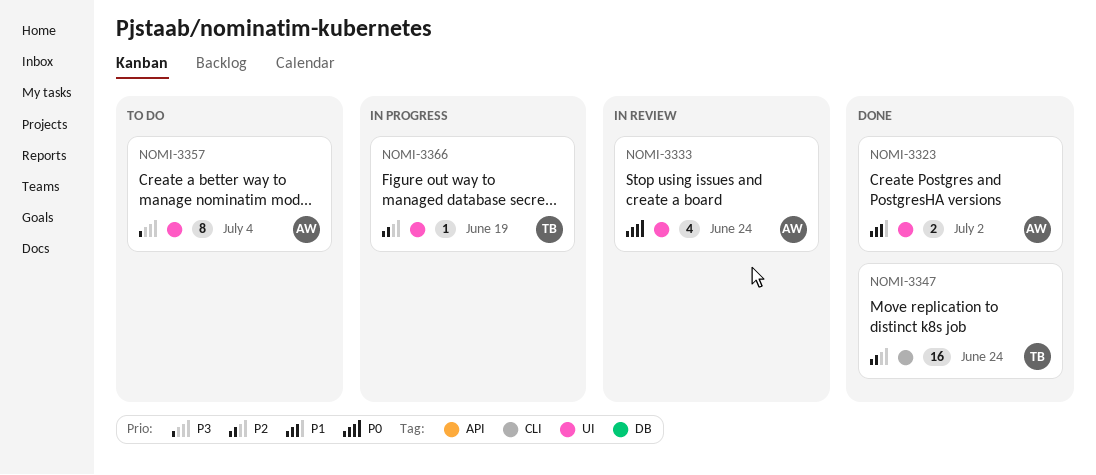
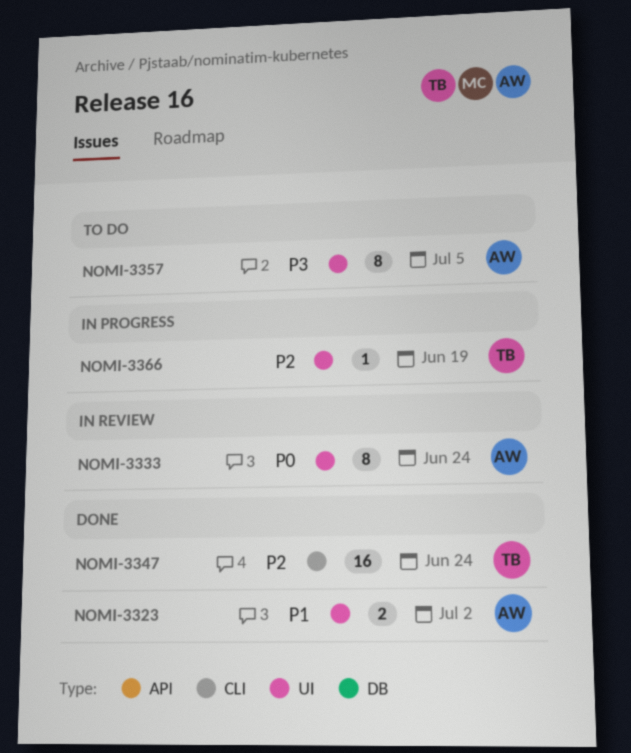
NOMI-3333, estimate: 4 -> 8
NOMI-3357, due: Jul 4 -> Jul 5

